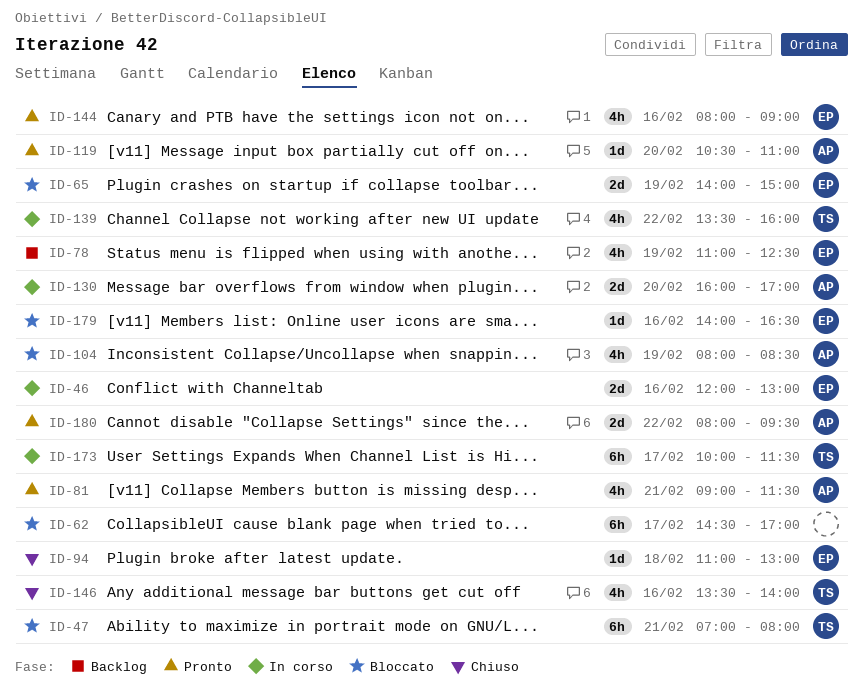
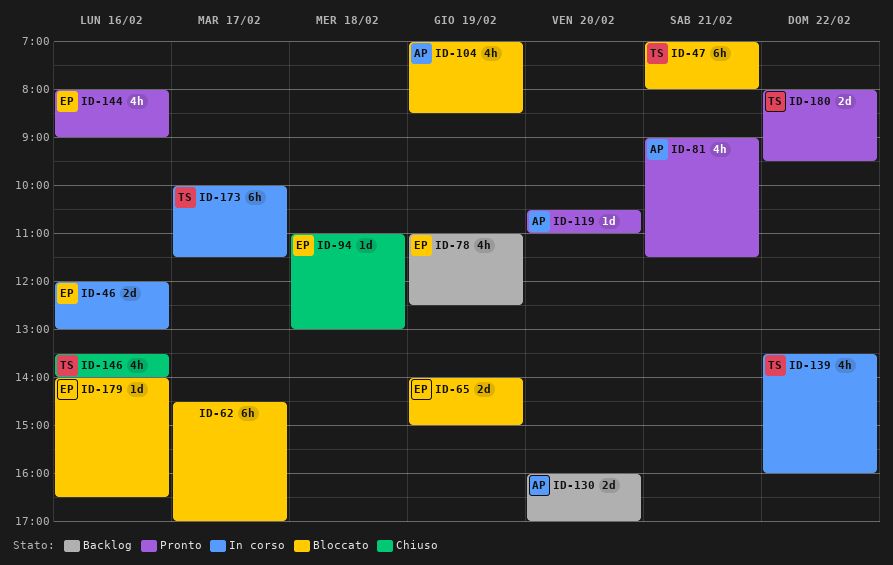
ID-104, begins: 08:00 -> 07:00
ID-130, status: In corso -> Backlog
ID-180, owner: AP -> TS

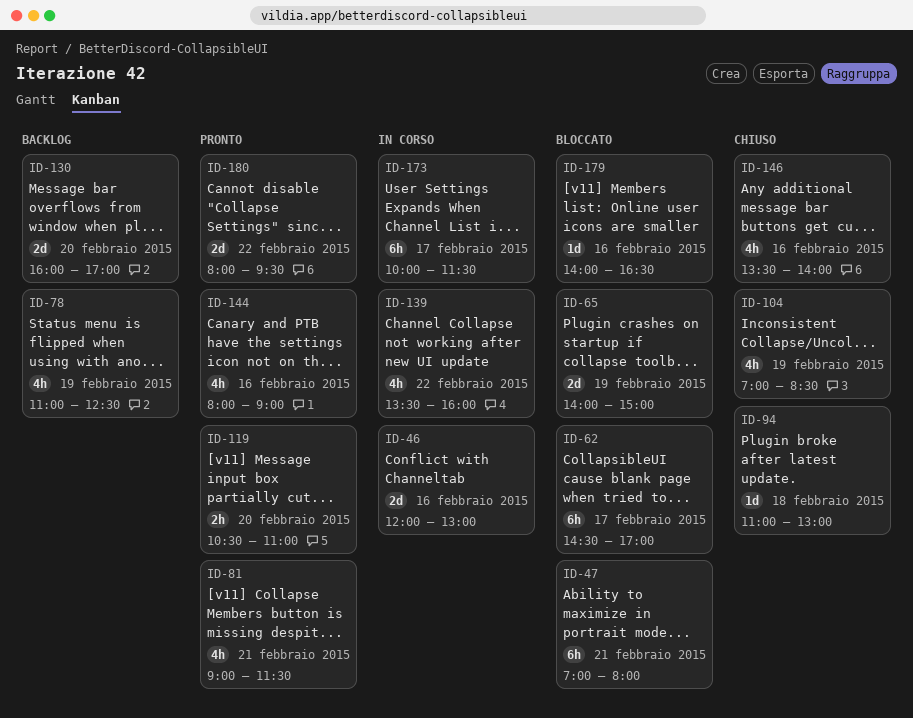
ID-104, status: Bloccato -> Chiuso
ID-119, estimate: 1d -> 2h

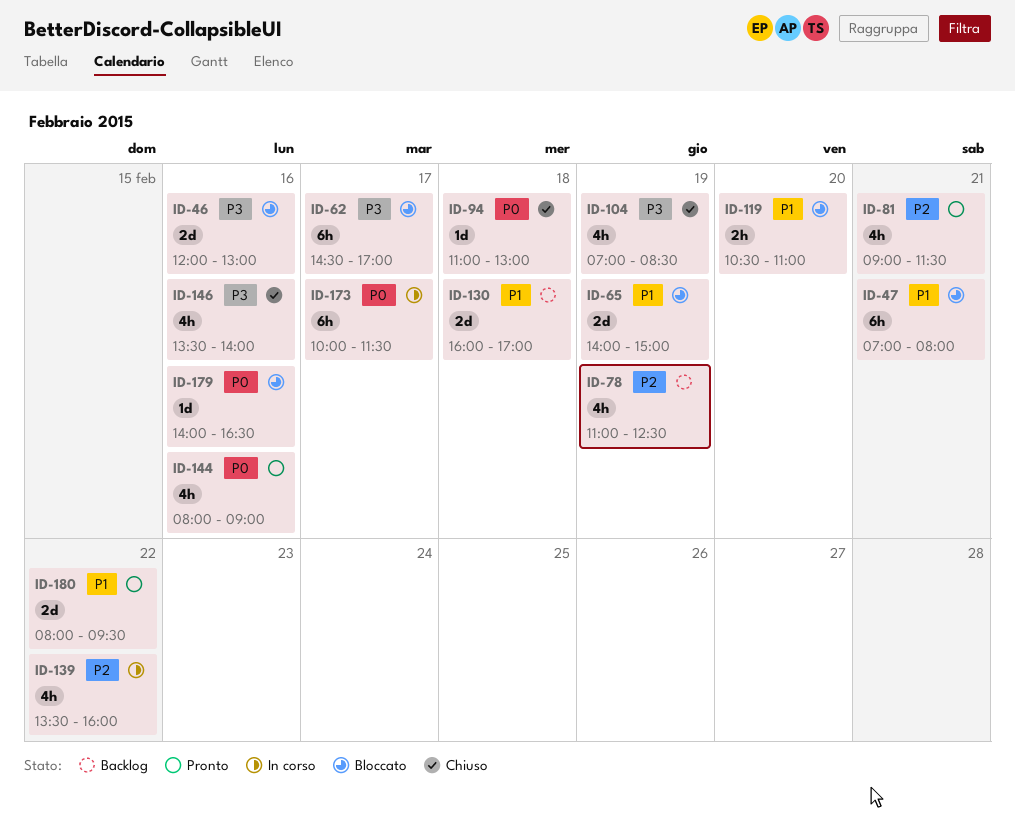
ID-46, status: In corso -> Bloccato
ID-119, status: Pronto -> Bloccato
ID-130, day: Feb 20 -> Feb 18

